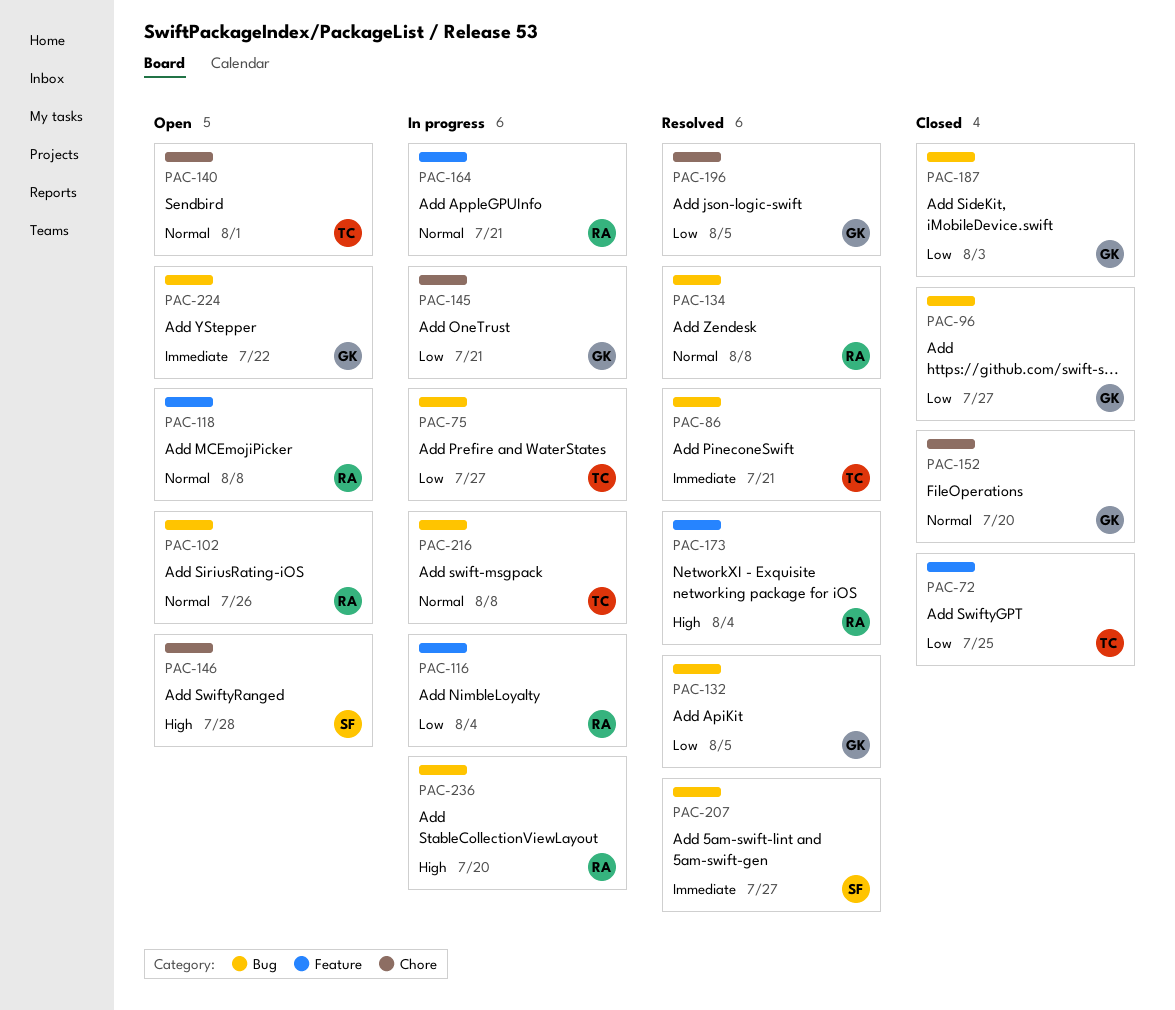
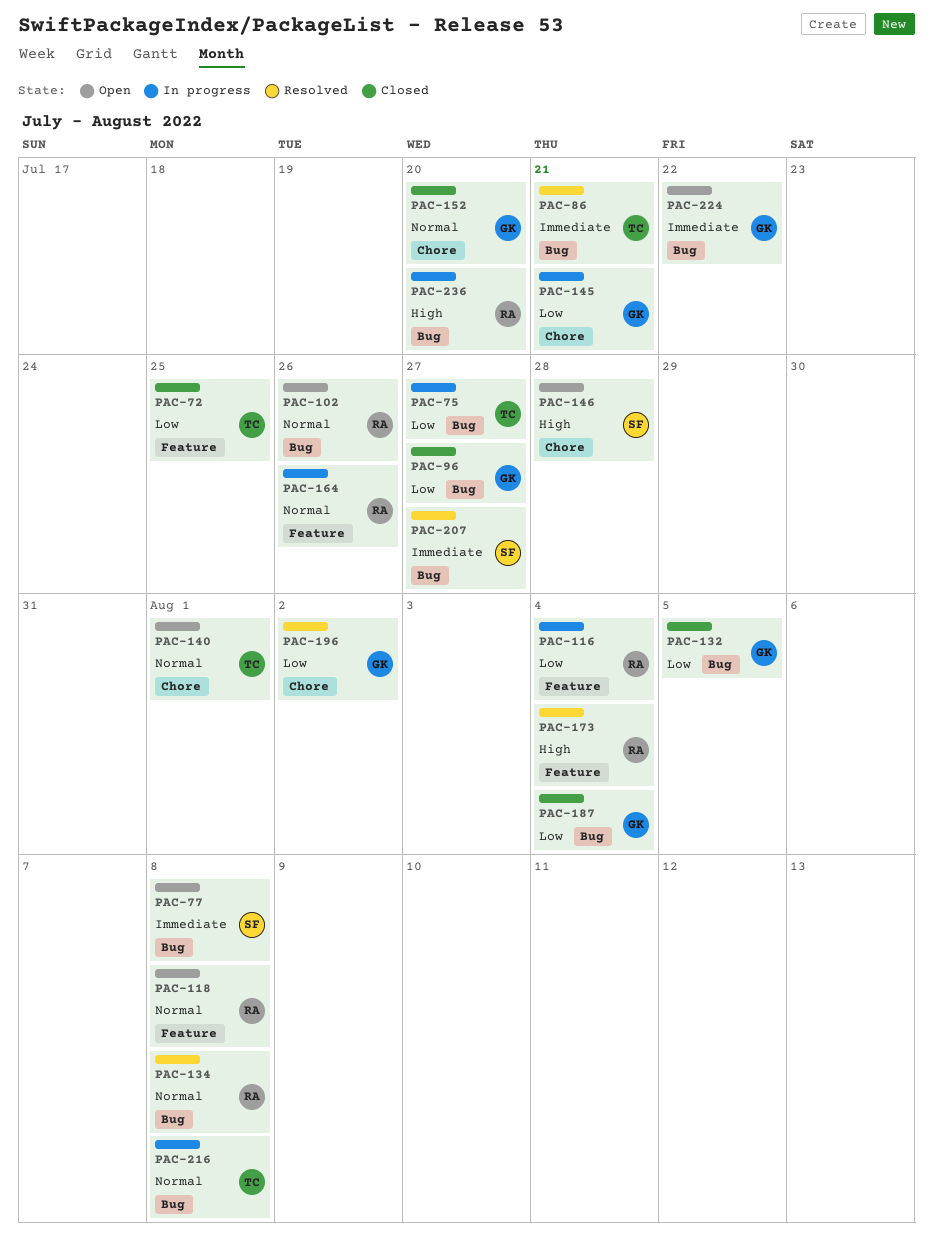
PAC-77: none -> present
PAC-132, status: Resolved -> Closed
PAC-164, due: Jul 21 -> Jul 26
PAC-187, due: Aug 3 -> Aug 4
PAC-196, due: Aug 5 -> Aug 2

